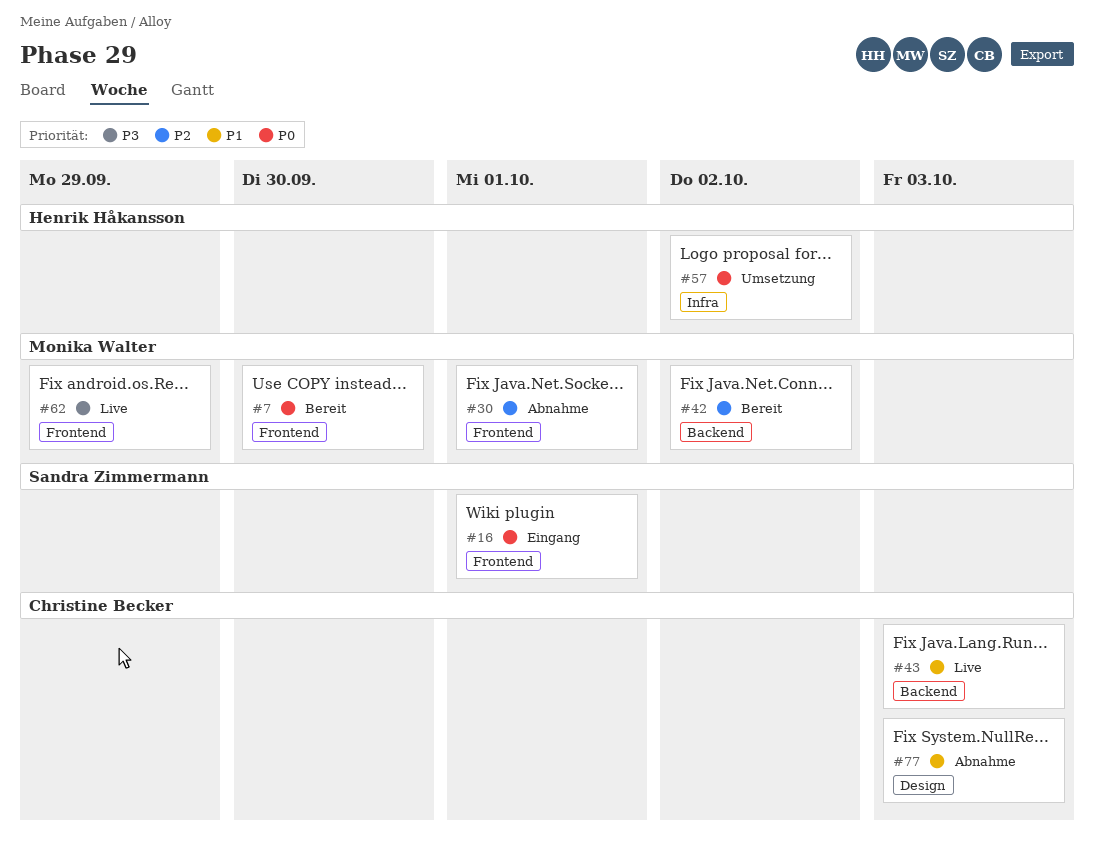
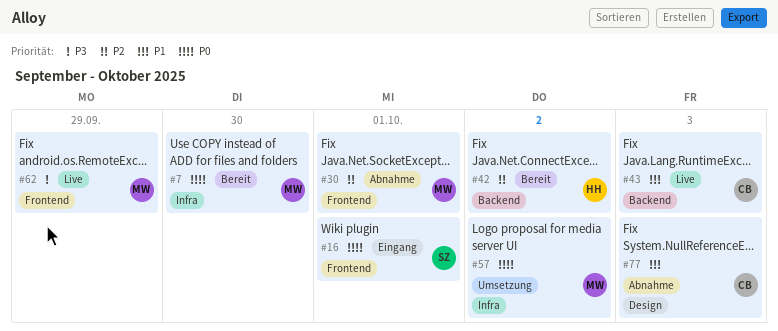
#7, label: Frontend -> Infra
#42, owner: Monika Walter -> Henrik Håkansson
#57, owner: Henrik Håkansson -> Monika Walter

